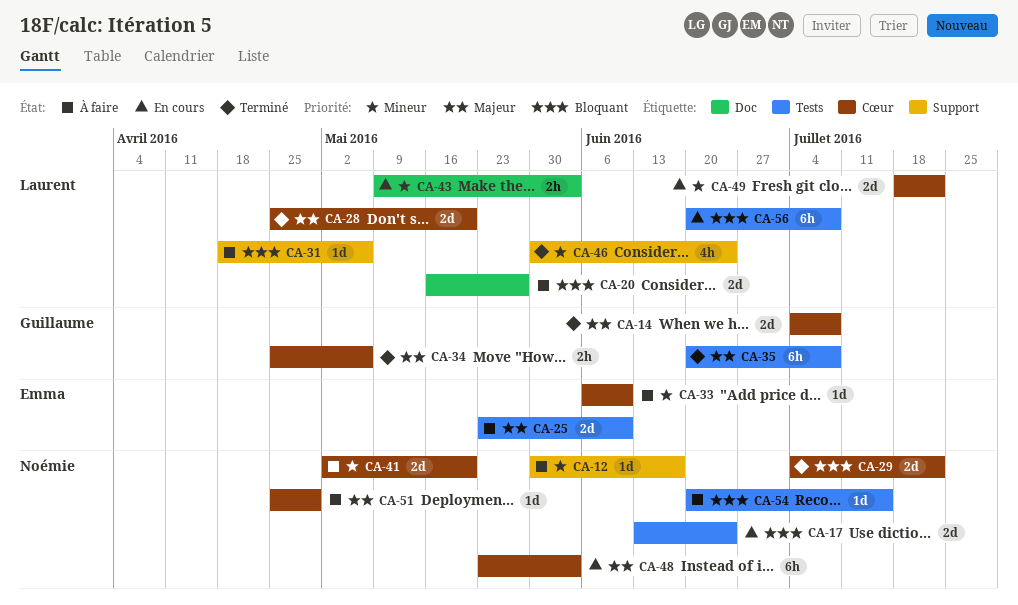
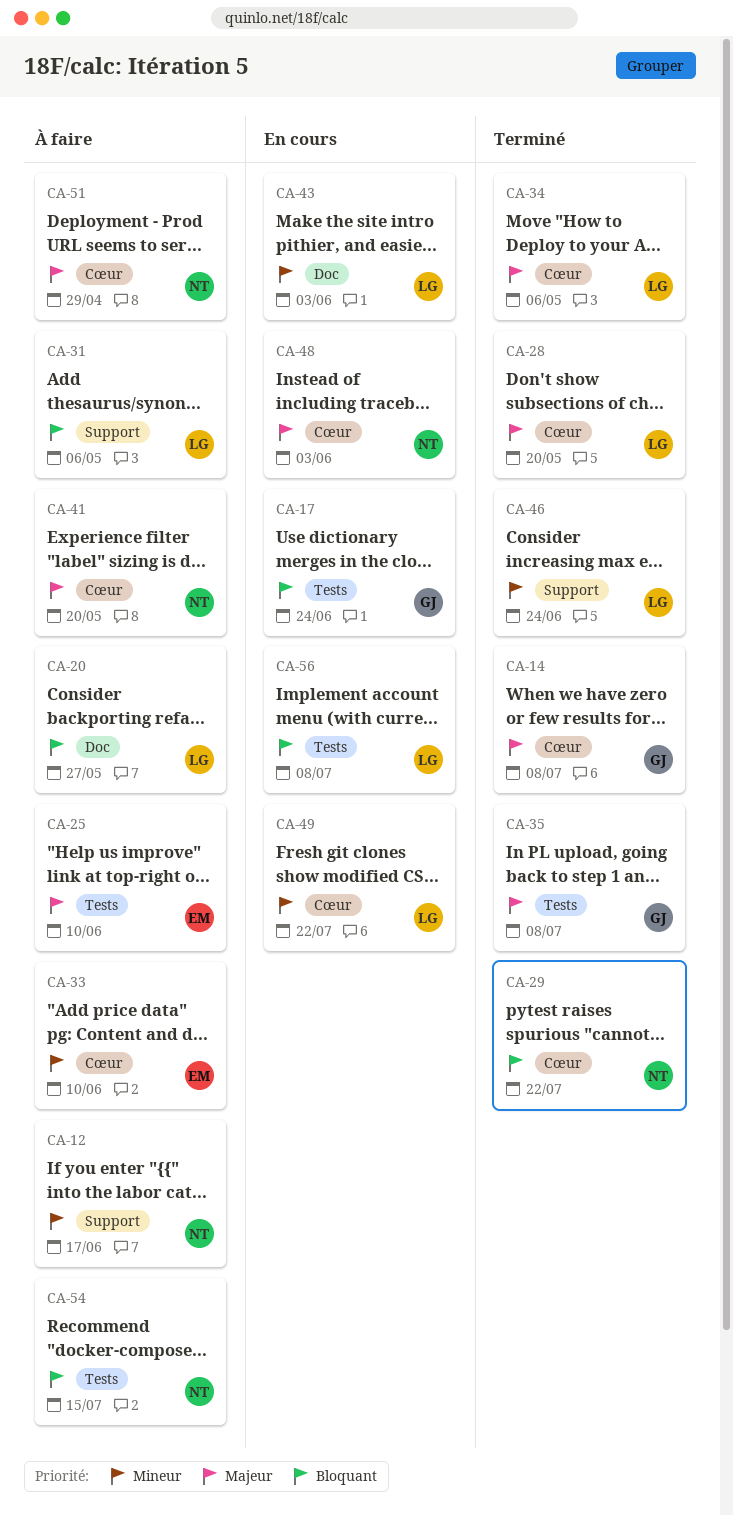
CA-17, owner: Noémie -> Guillaume
CA-34, owner: Guillaume -> Laurent
CA-41, priority: Mineur -> Majeur

